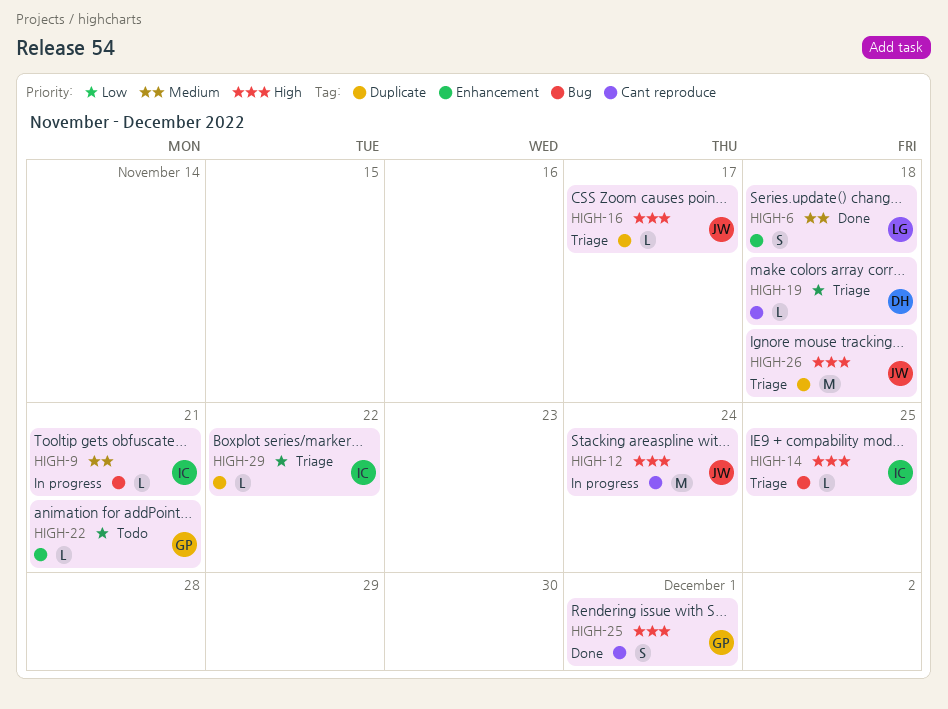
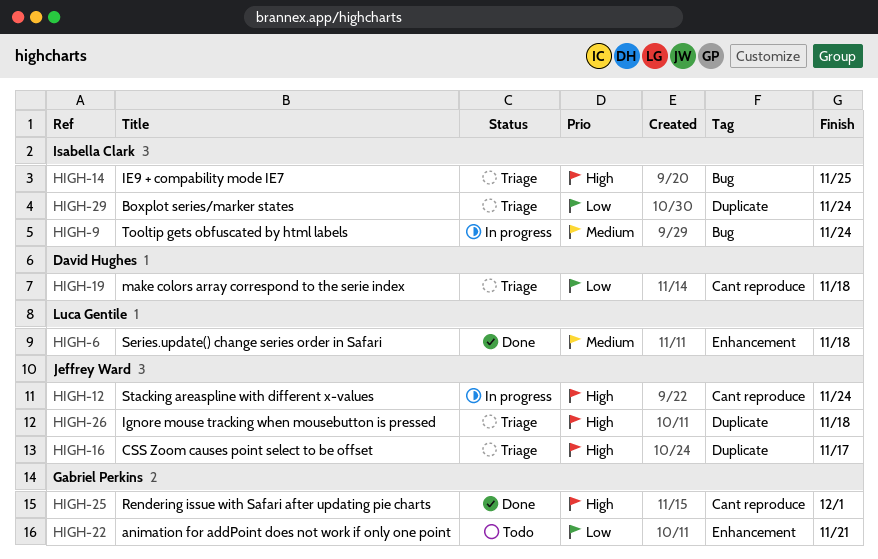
HIGH-9, due: Nov 21 -> Nov 24
HIGH-29, due: Nov 22 -> Nov 24

